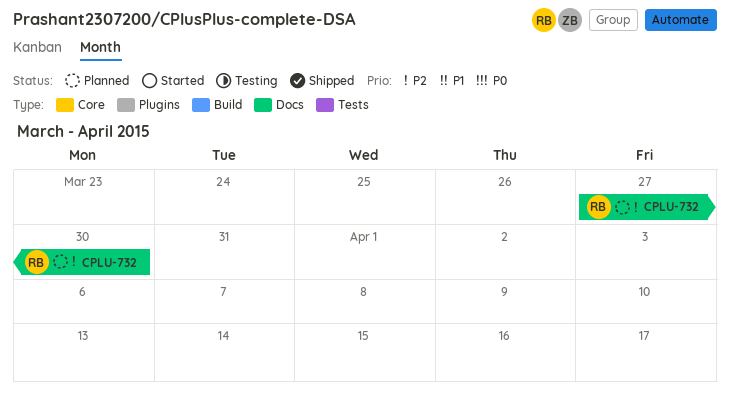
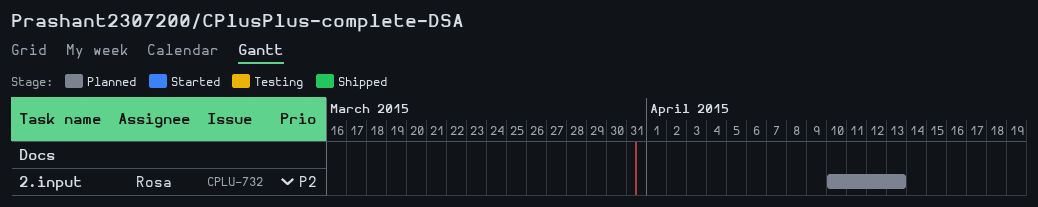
CPLU-732, start: Mar 27 -> Apr 10
CPLU-732, due: Mar 30 -> Apr 13

